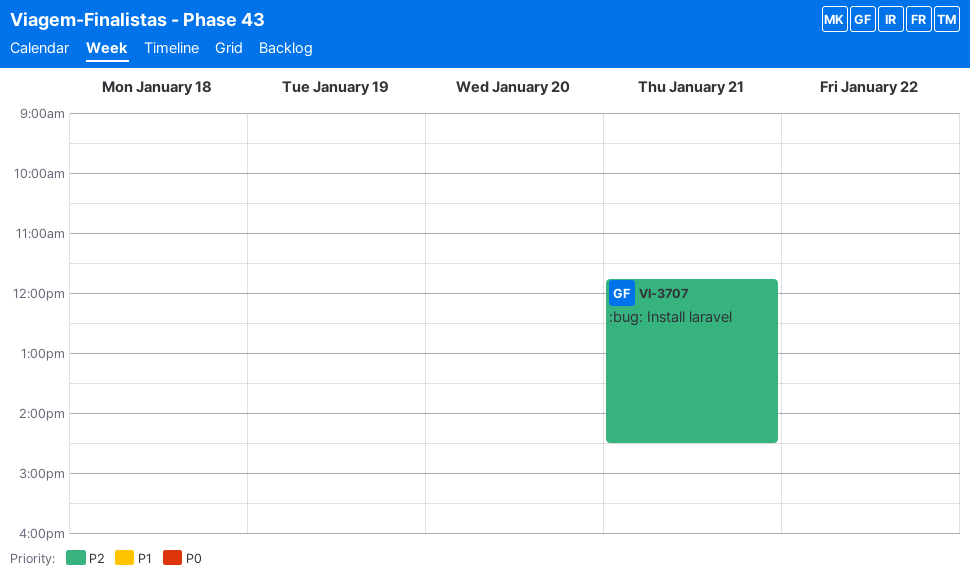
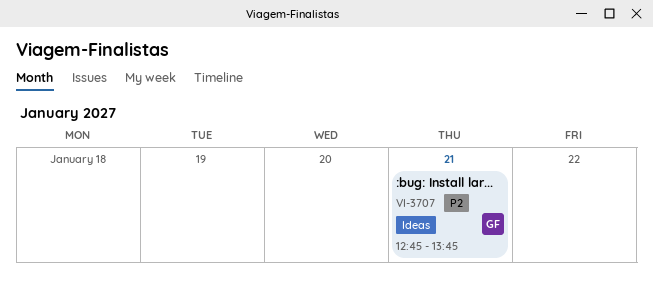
VI-3707, begins: 11:45 -> 12:45
VI-3707, ends: 14:30 -> 13:45

